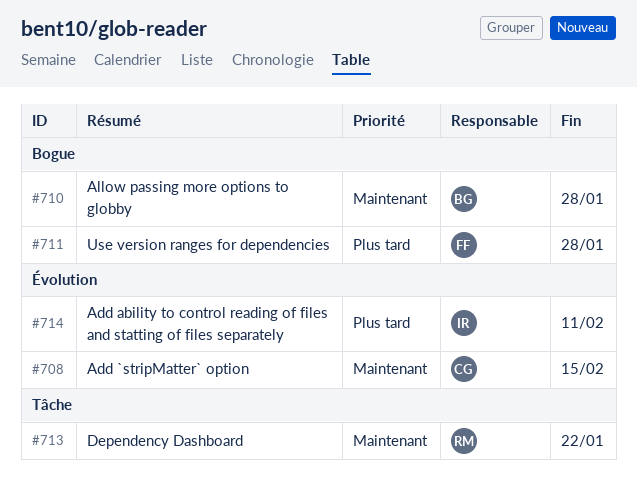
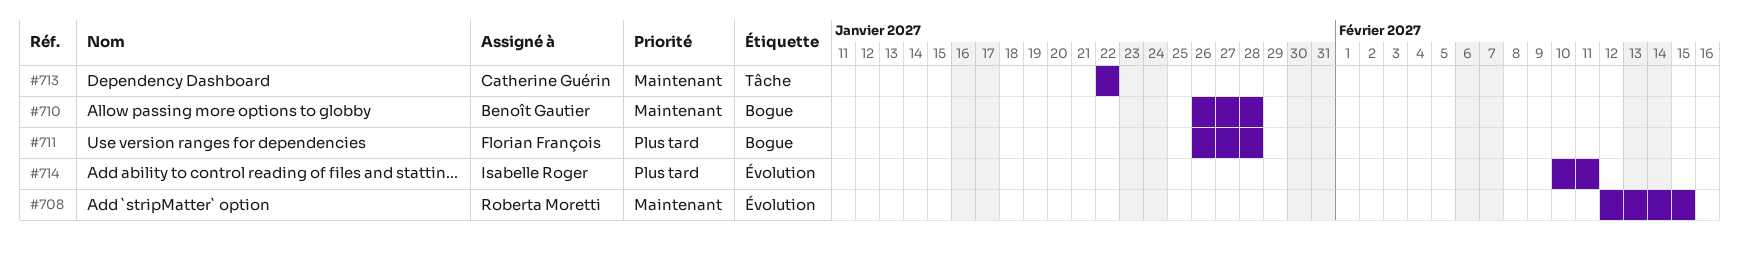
#708, owner: Catherine Guérin -> Roberta Moretti
#713, owner: Roberta Moretti -> Catherine Guérin

